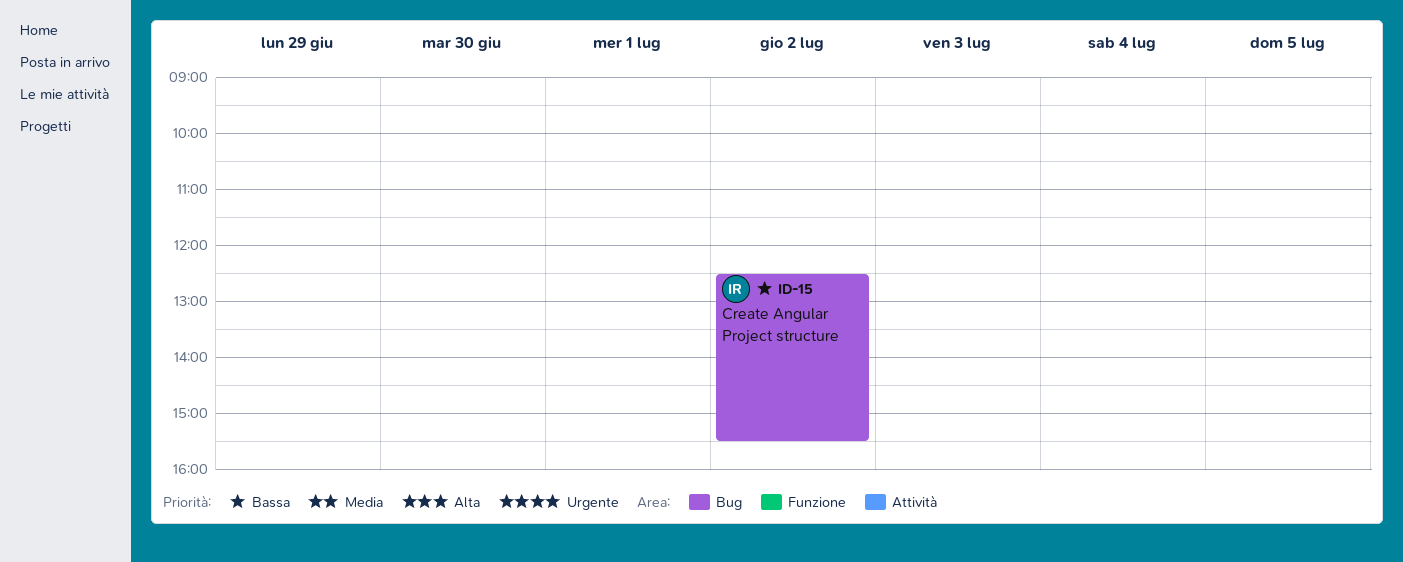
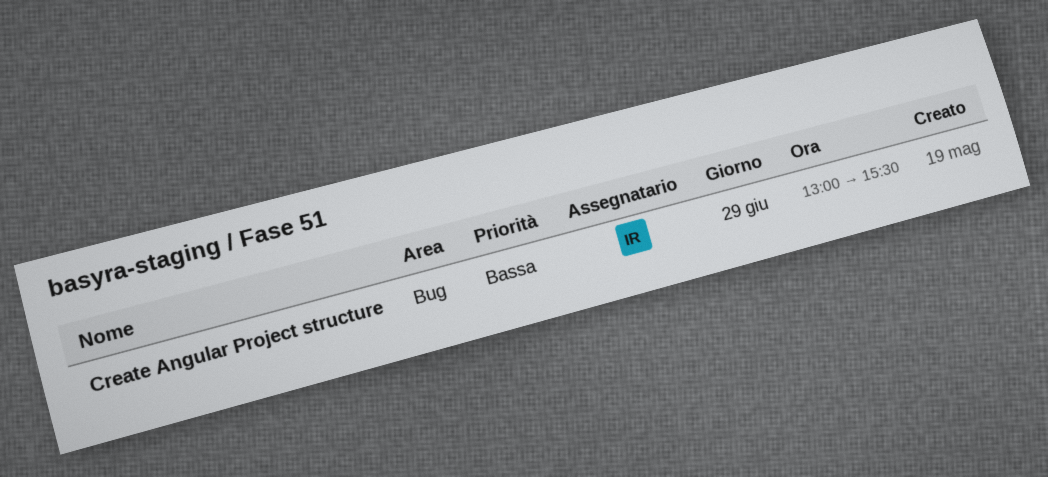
Create Angular Project structure, day: Jul 2 -> Jun 29
Create Angular Project structure, begins: 12:30 -> 13:00

